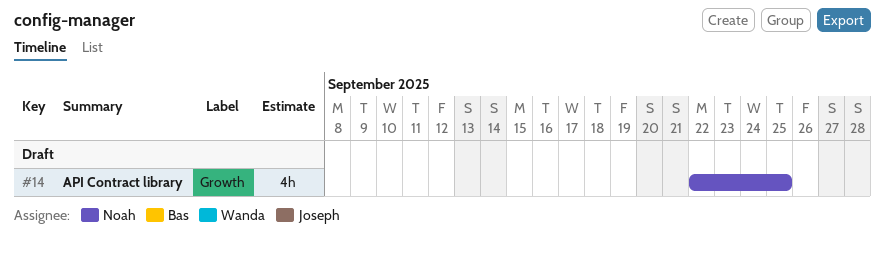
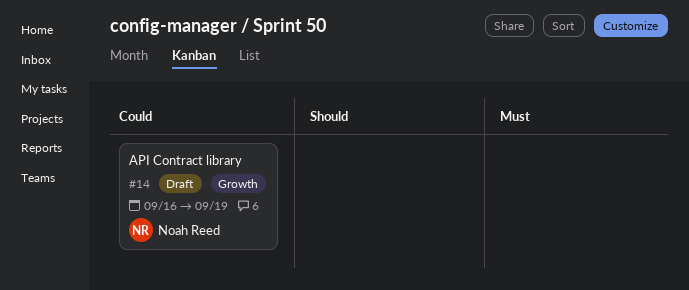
#14, start: Sep 22 -> Sep 16
#14, due: Sep 25 -> Sep 19

